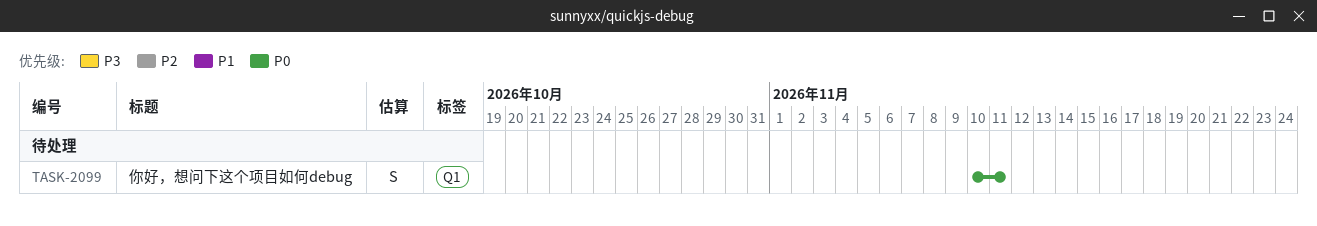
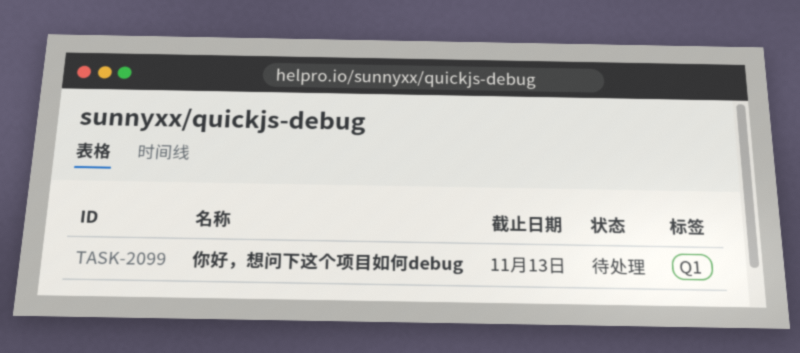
TASK-2099, due: Nov 11 -> Nov 13

